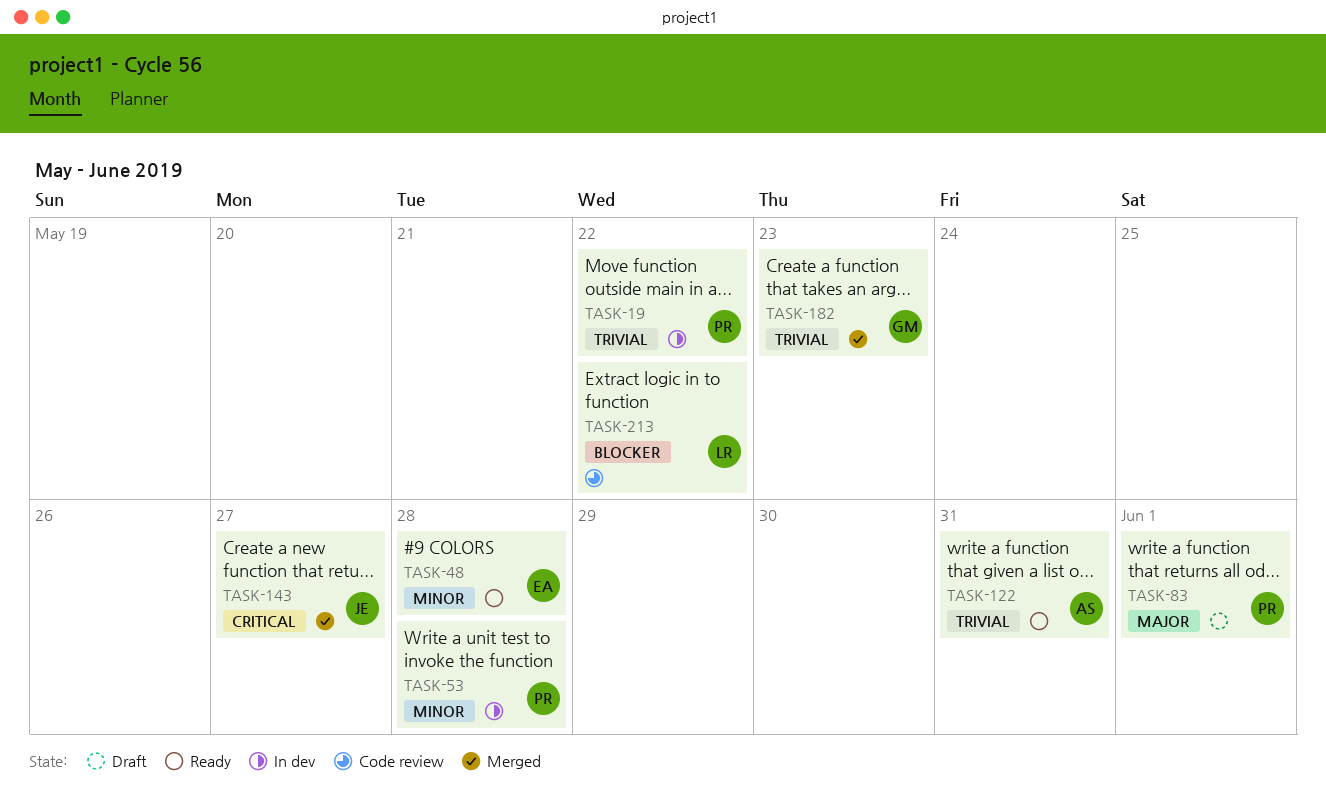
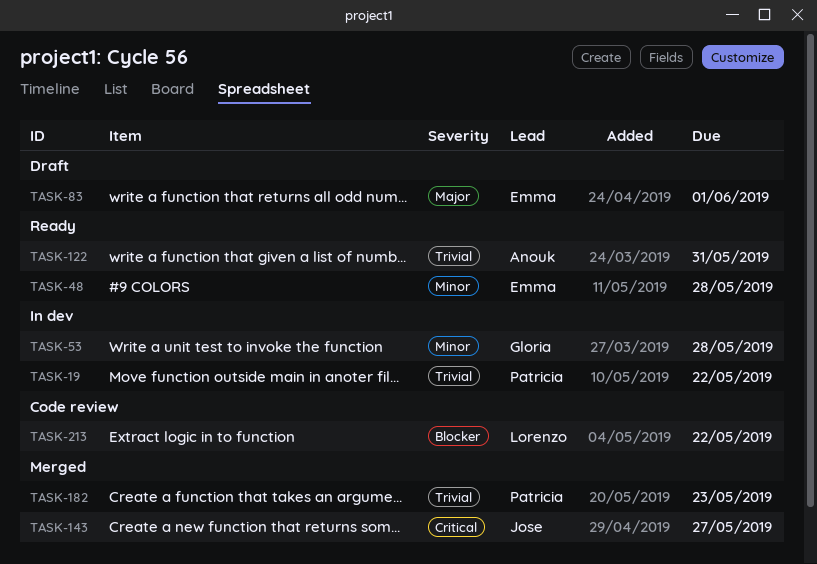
TASK-53, owner: Patricia -> Gloria
TASK-83, owner: Patricia -> Emma
TASK-182, owner: Gloria -> Patricia

